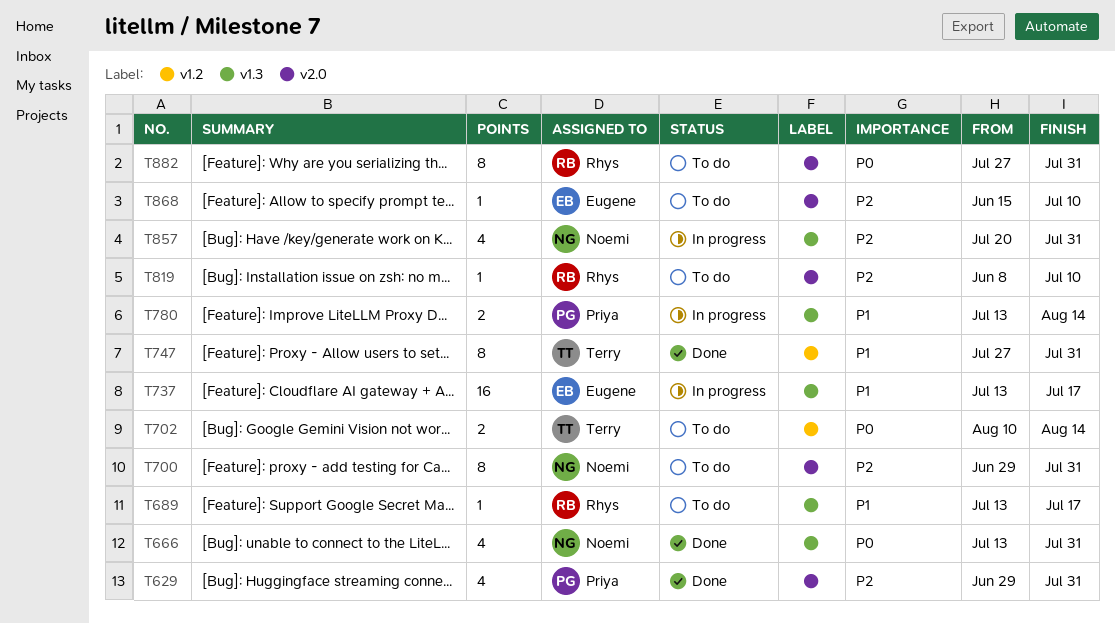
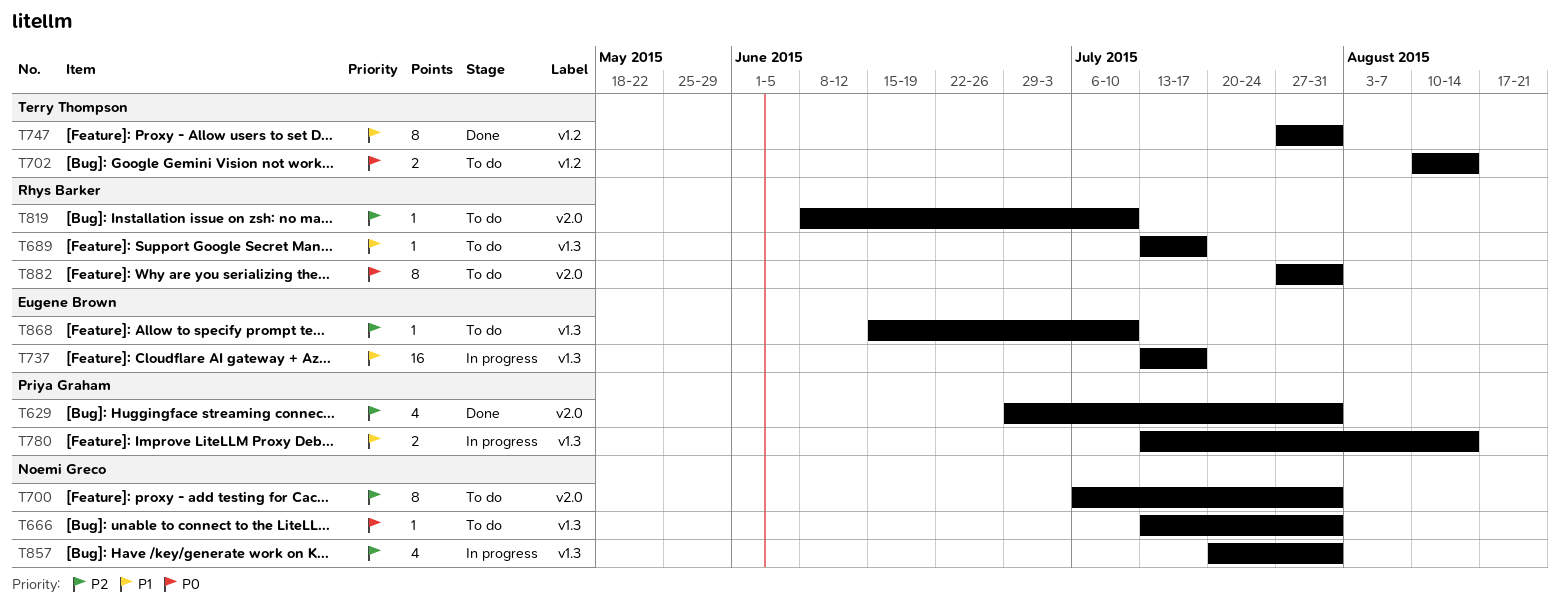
T666, status: Done -> To do
T666, estimate: 4 -> 1
T700, start: Jun 29 -> Jul 6
T868, label: v2.0 -> v1.3

